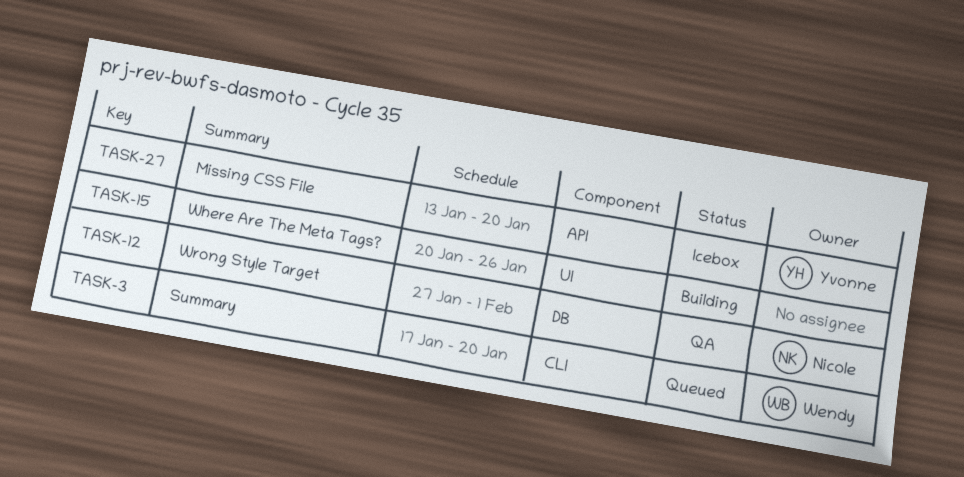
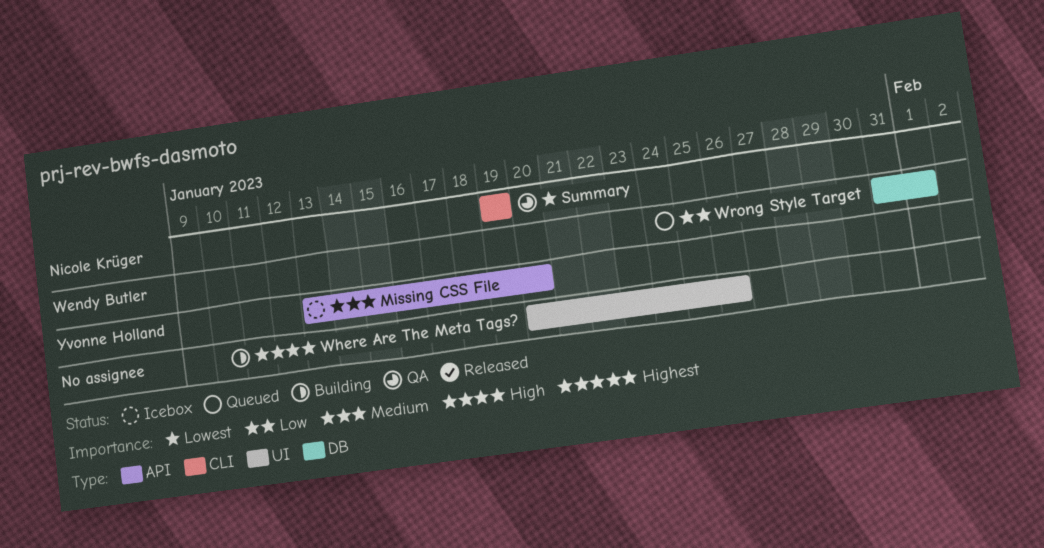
Summary, status: Queued -> QA
Summary, owner: Wendy Butler -> Nicole Krüger
Summary, start: Jan 17 -> Jan 19
Summary, due: Jan 20 -> Jan 19
Wrong Style Target, status: QA -> Queued
Wrong Style Target, owner: Nicole Krüger -> Wendy Butler
Wrong Style Target, start: Jan 27 -> Jan 31

